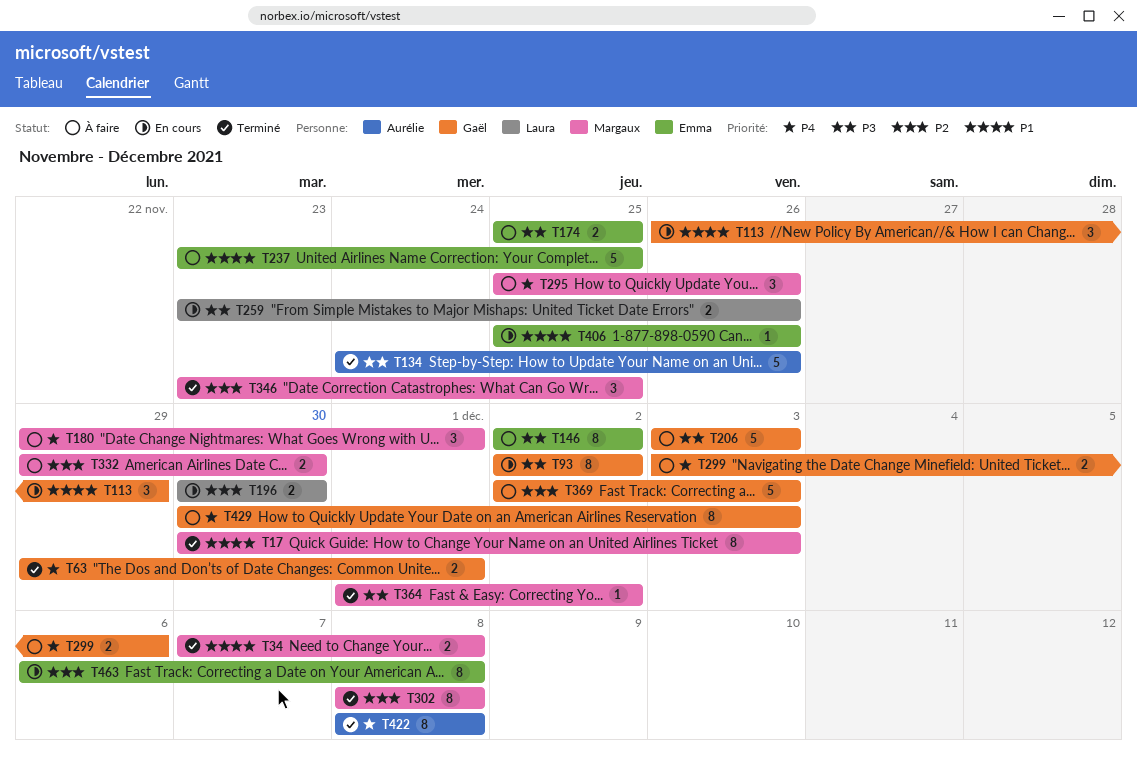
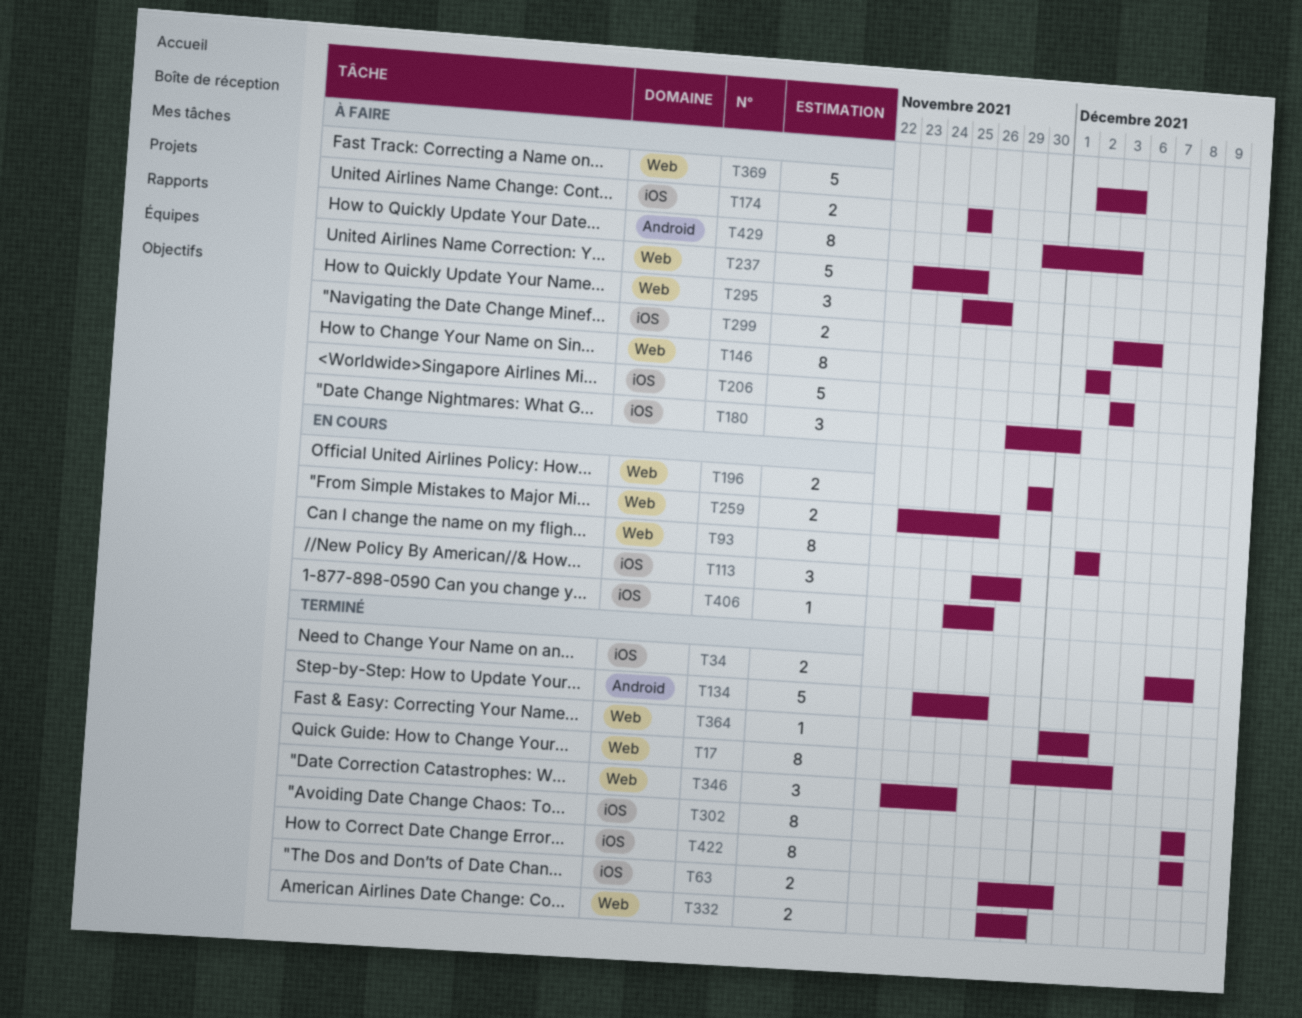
T332, status: À faire -> Terminé
T463: present -> none

